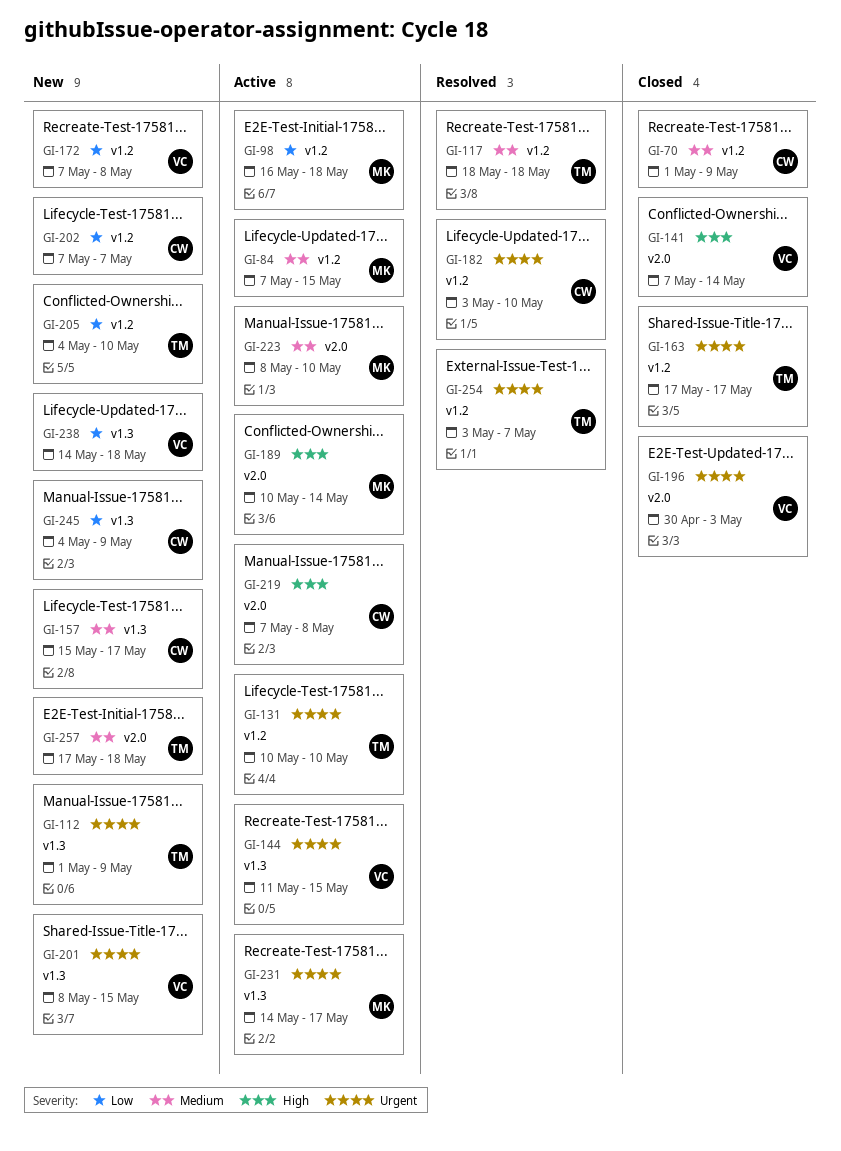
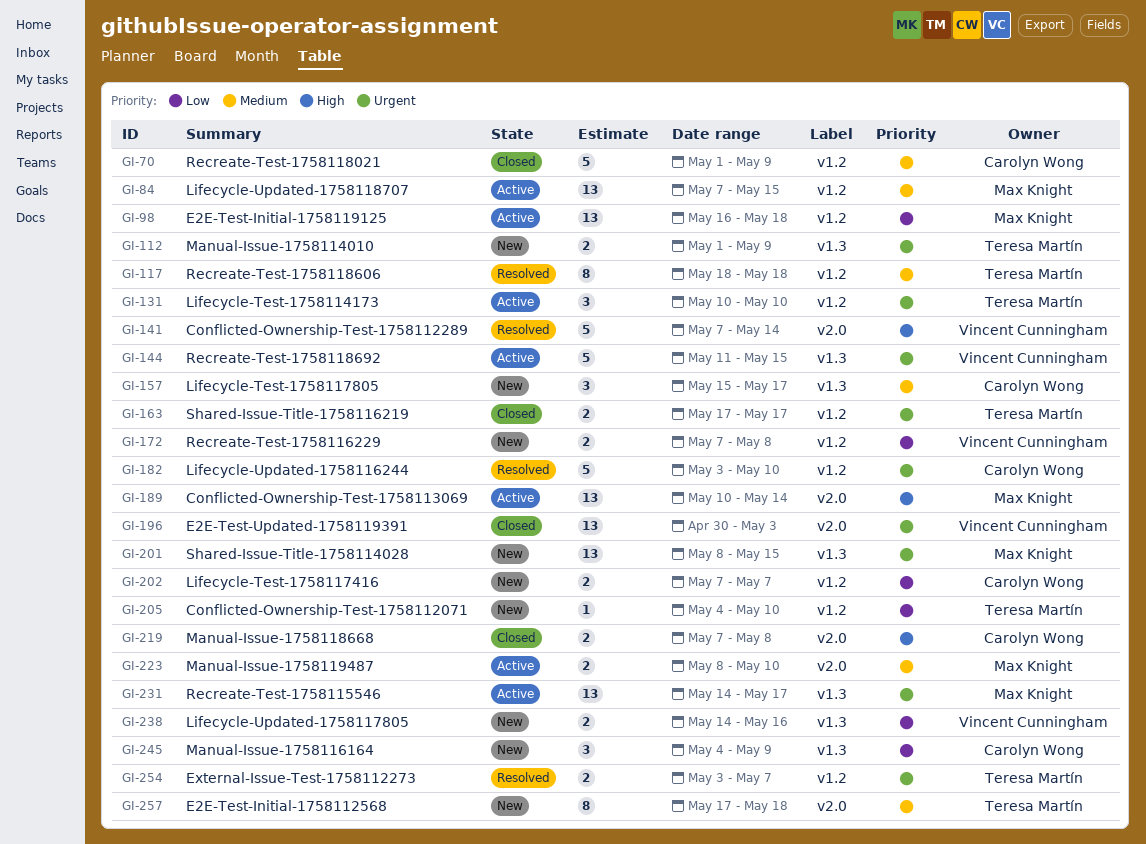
GI-141, status: Closed -> Resolved
GI-201, owner: Vincent Cunningham -> Max Knight
GI-219, status: Active -> Closed
GI-238, due: May 18 -> May 16

